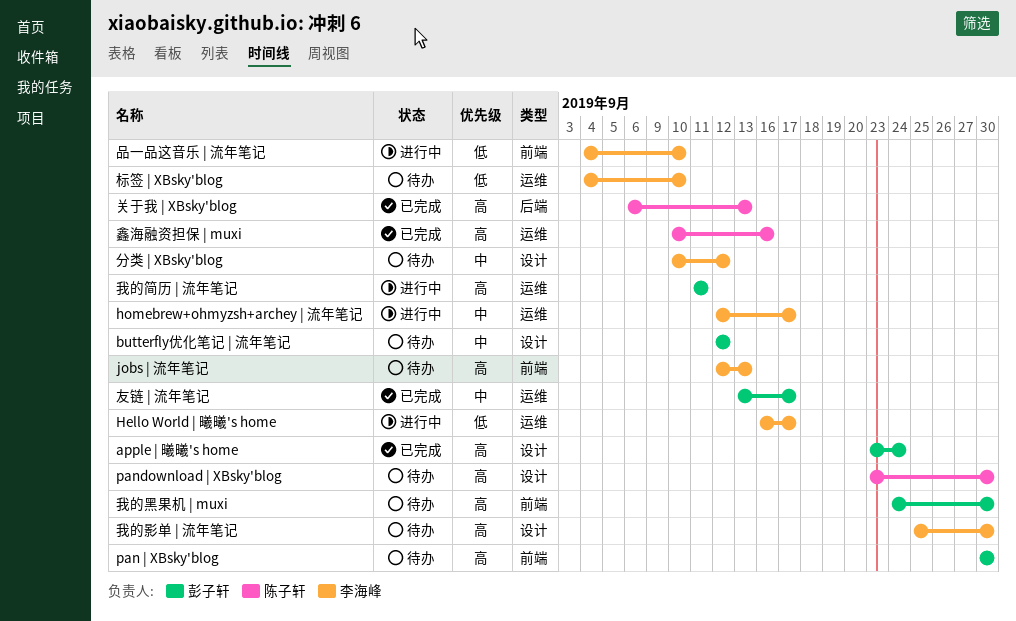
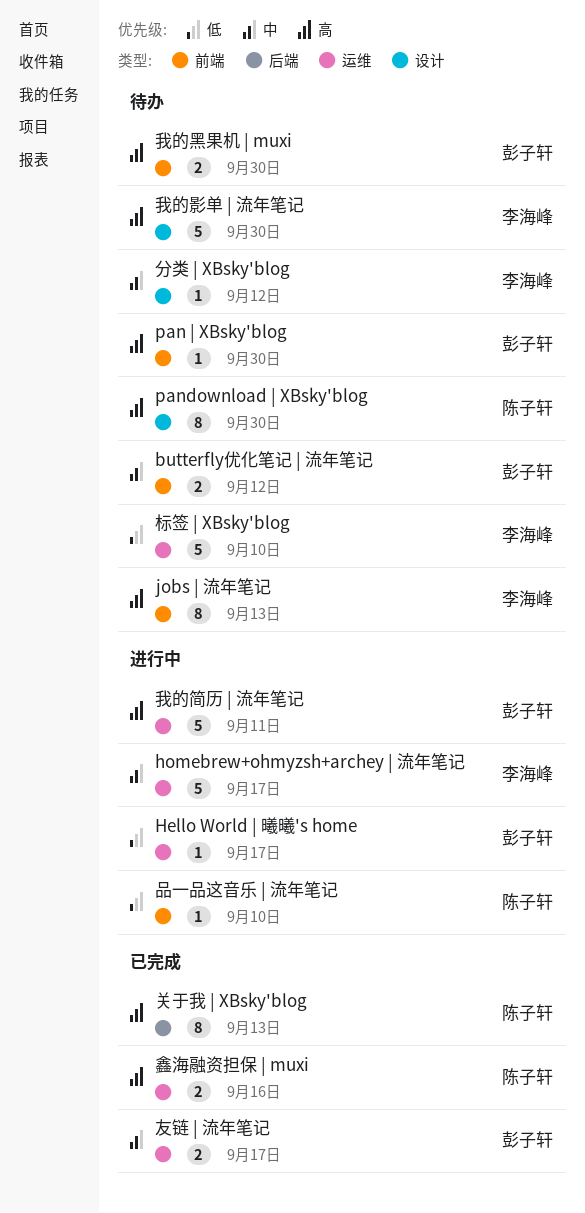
apple | 曦曦's home: present -> none
butterfly优化笔记 | 流年笔记, label: 设计 -> 前端
Hello World | 曦曦's home, owner: 李海峰 -> 彭子轩
品一品这音乐 | 流年笔记, owner: 李海峰 -> 陈子轩

